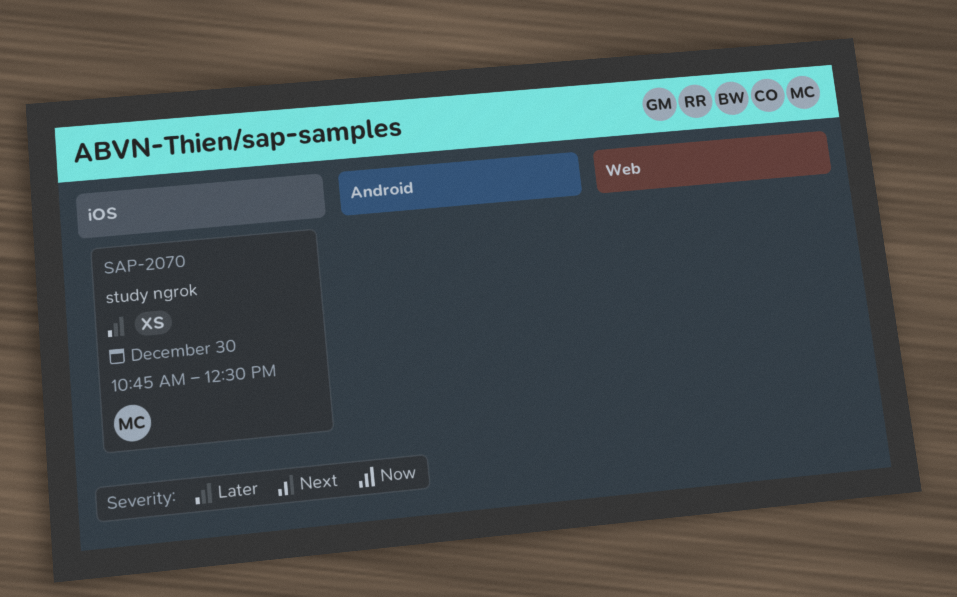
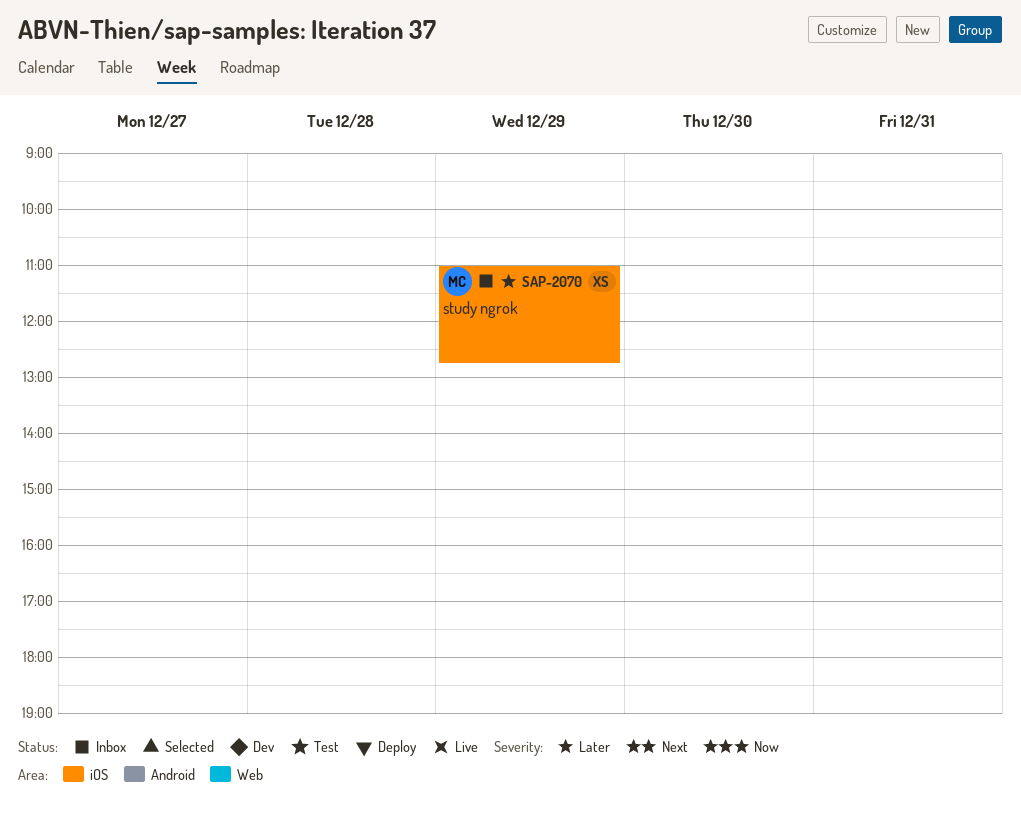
SAP-2070, day: Dec 30 -> Dec 29
SAP-2070, begins: 10:45 -> 11:00
SAP-2070, ends: 12:30 -> 12:45

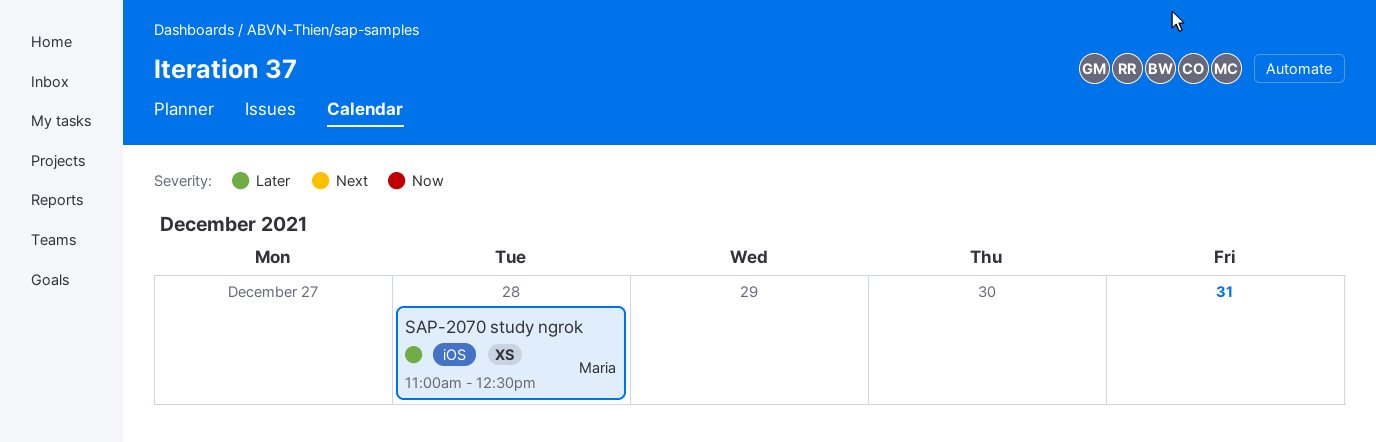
SAP-2070, day: Dec 29 -> Dec 28
SAP-2070, ends: 12:45 -> 12:30

